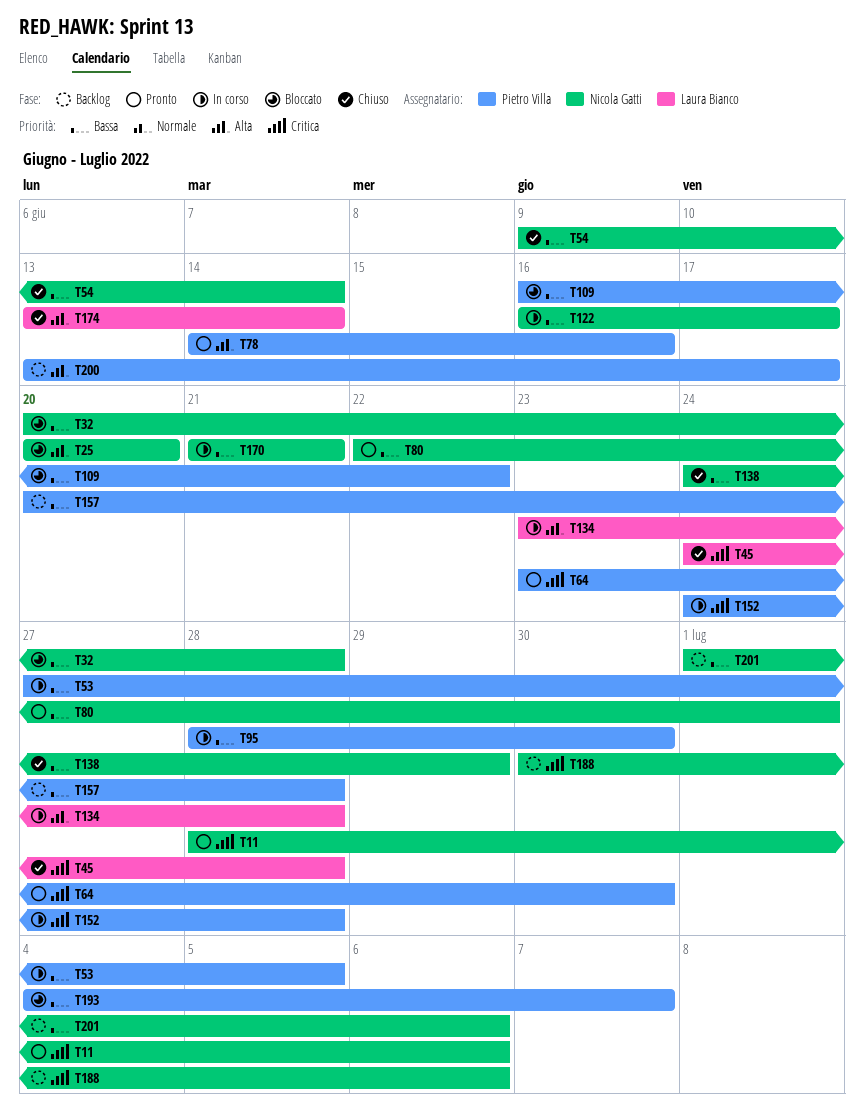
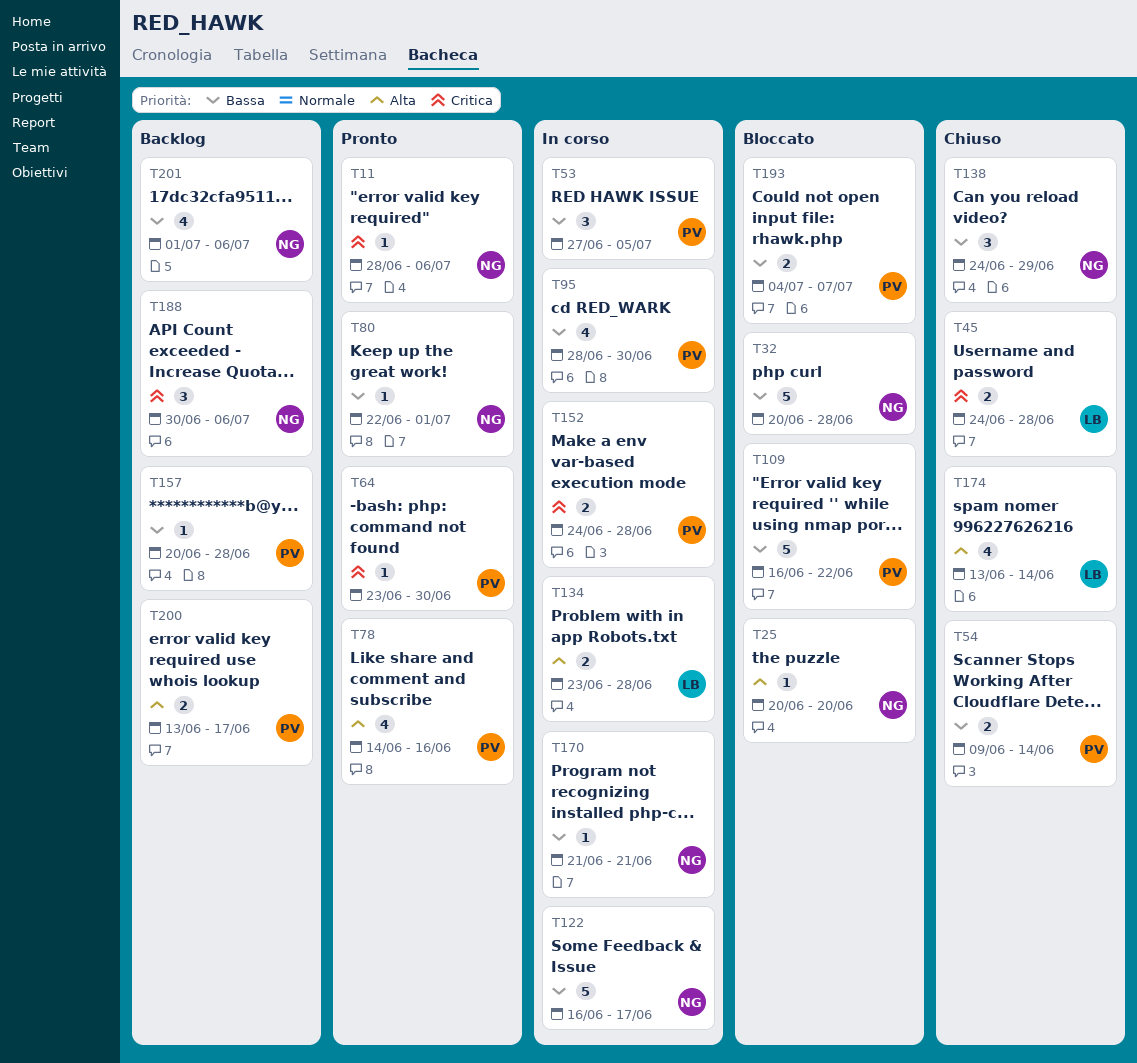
T54, owner: Nicola Gatti -> Pietro Villa

